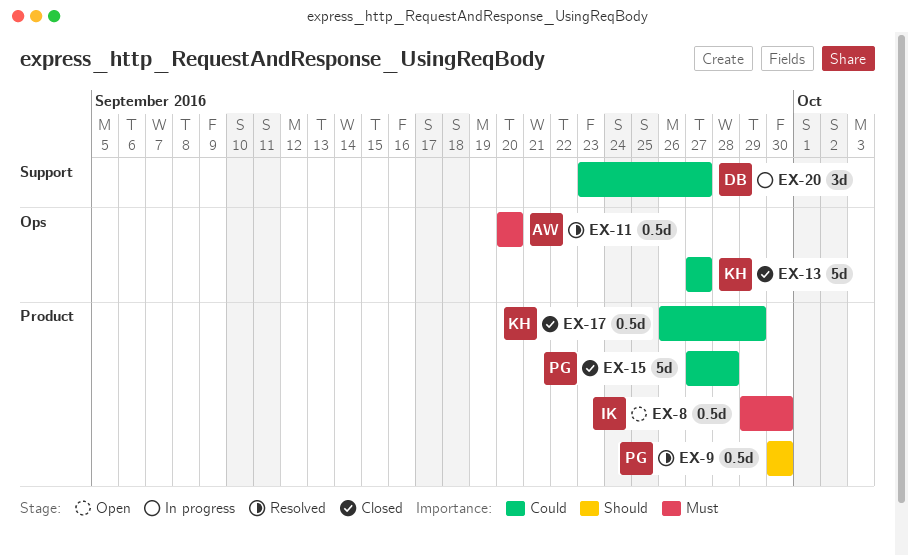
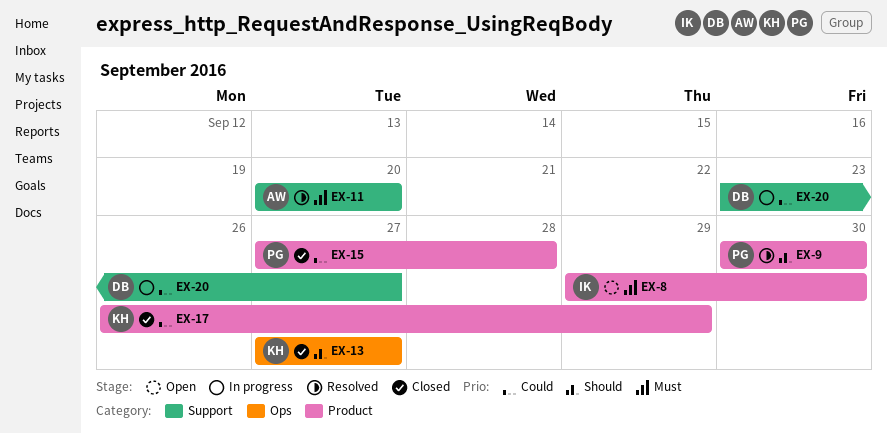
EX-11, label: Ops -> Support
EX-13, priority: Could -> Should

